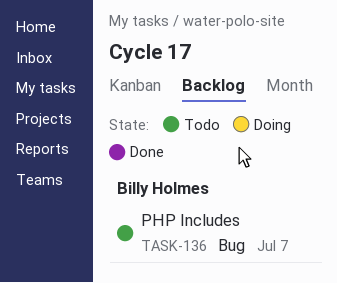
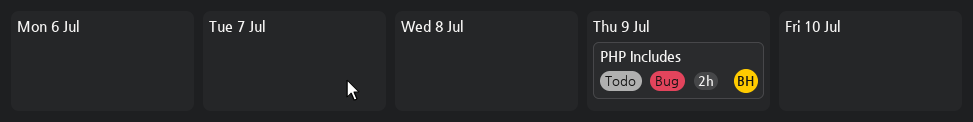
PHP Includes, due: Jul 7 -> Jul 9

